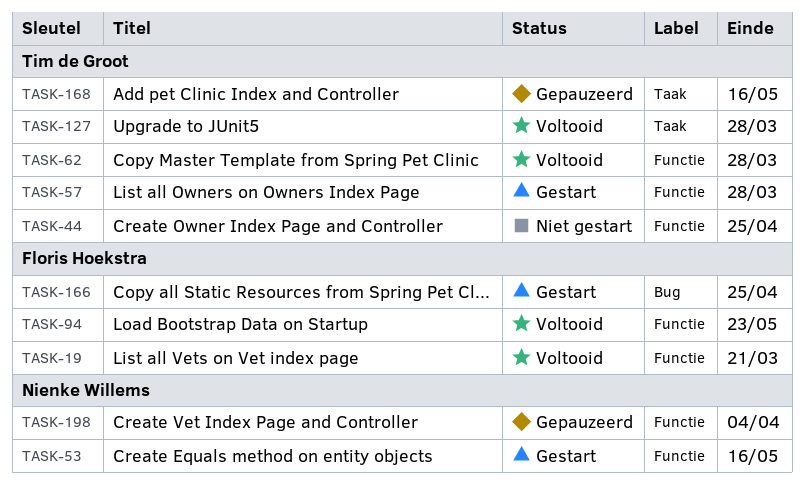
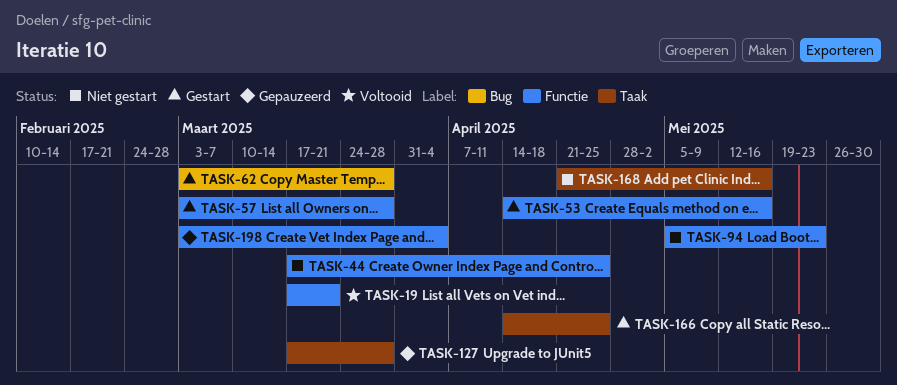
TASK-62, status: Voltooid -> Gestart
TASK-62, label: Functie -> Bug
TASK-94, status: Voltooid -> Niet gestart
TASK-127, status: Voltooid -> Gepauzeerd
TASK-166, label: Bug -> Taak
TASK-168, status: Gepauzeerd -> Niet gestart

